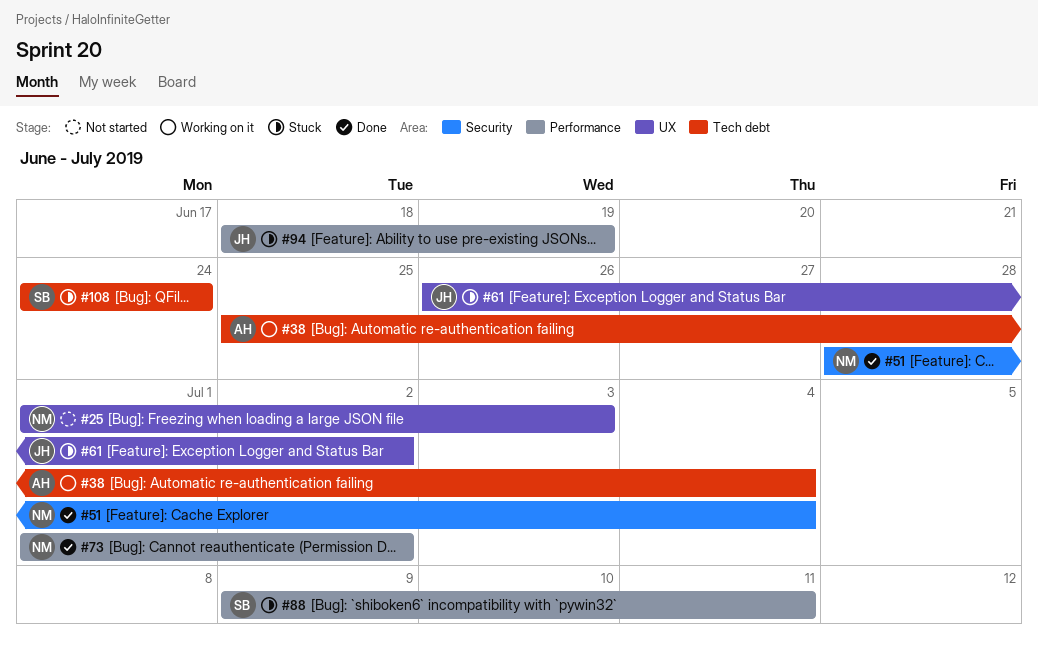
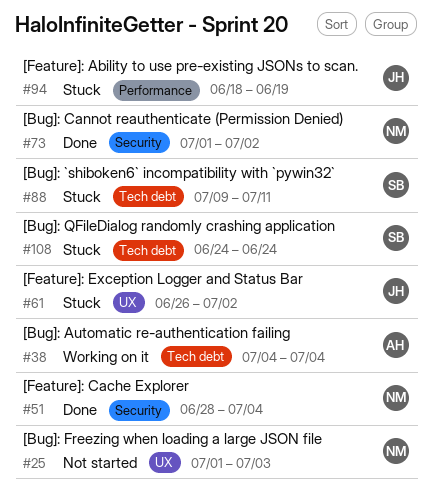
#38, start: Jun 25 -> Jul 4
#73, label: Performance -> Security
#88, label: Performance -> Tech debt

